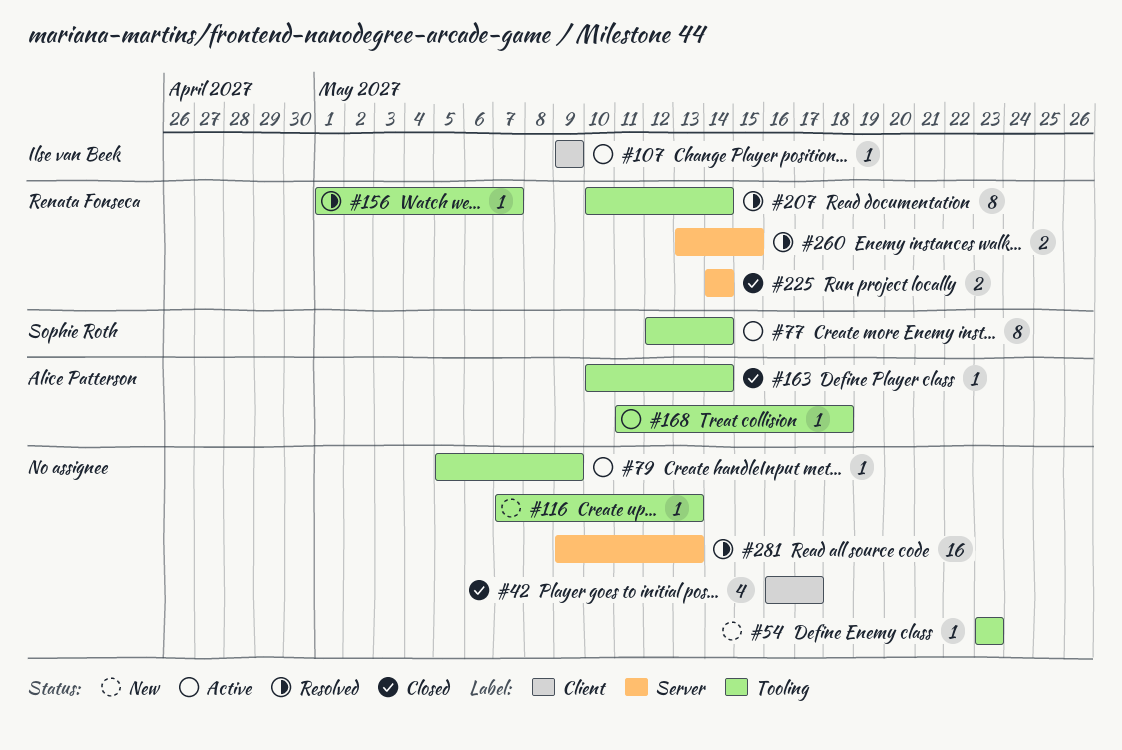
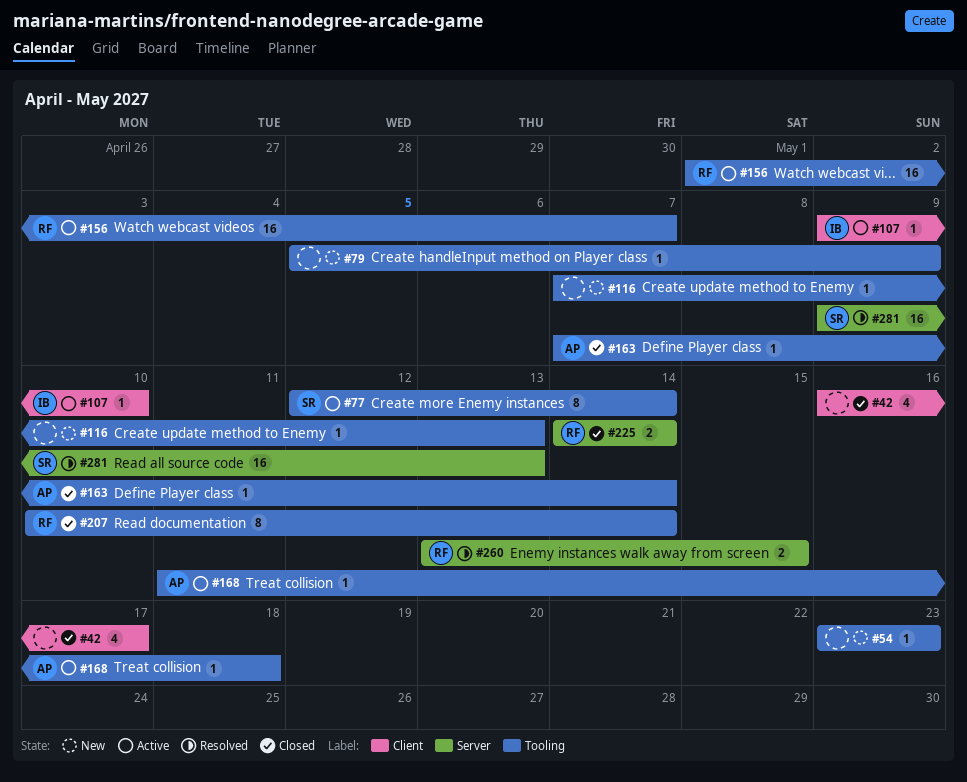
#79, status: Active -> New
#107, due: May 9 -> May 10
#156, status: Resolved -> Active
#156, estimate: 1 -> 16
#163, start: May 10 -> May 7
#207, status: Resolved -> Closed
#281, owner: none -> Sophie Roth

